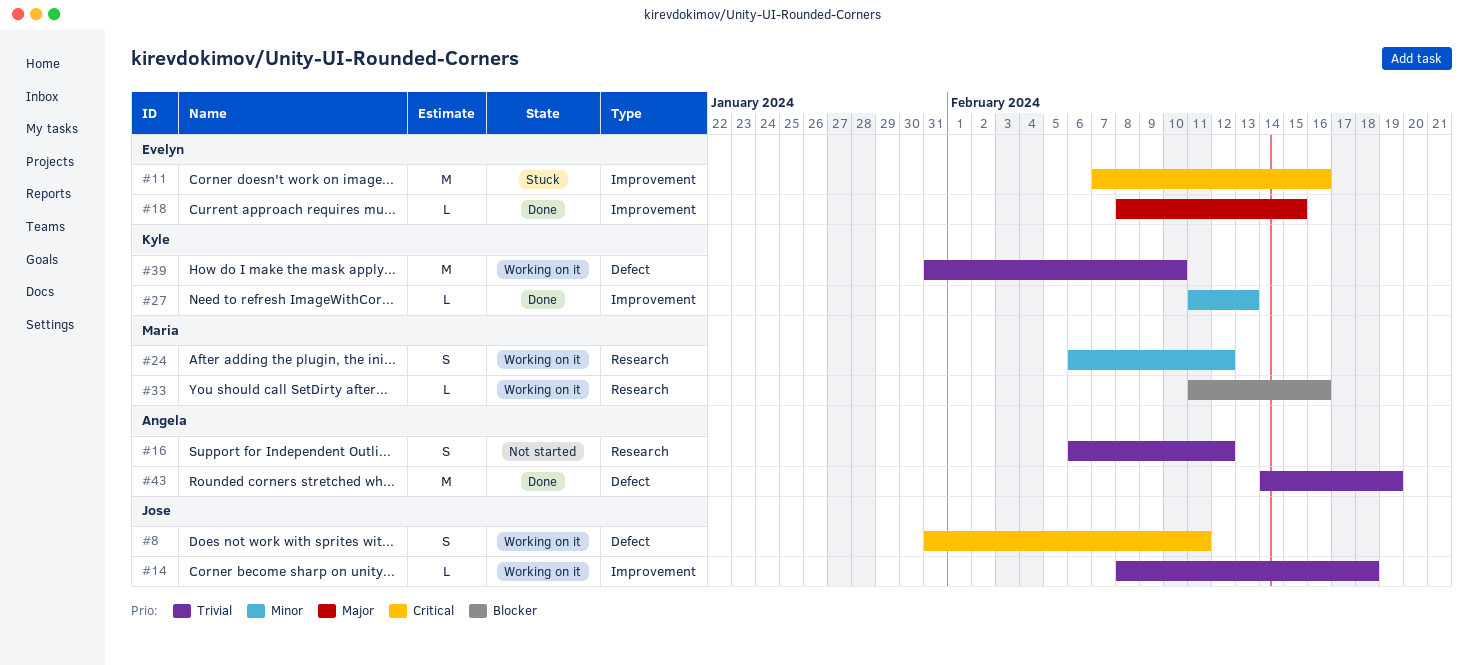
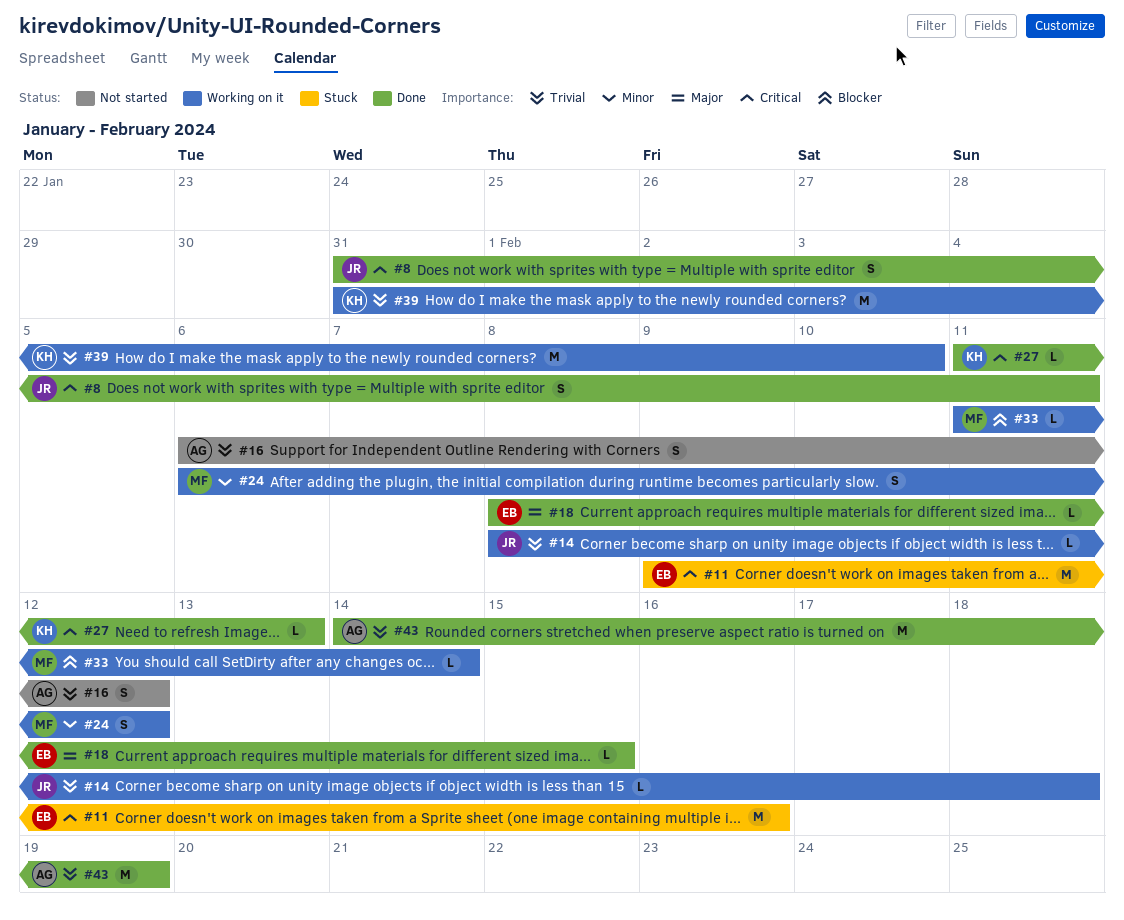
#8, status: Working on it -> Done
#11, start: Feb 7 -> Feb 9
#27, priority: Minor -> Critical
#33, due: Feb 16 -> Feb 14

